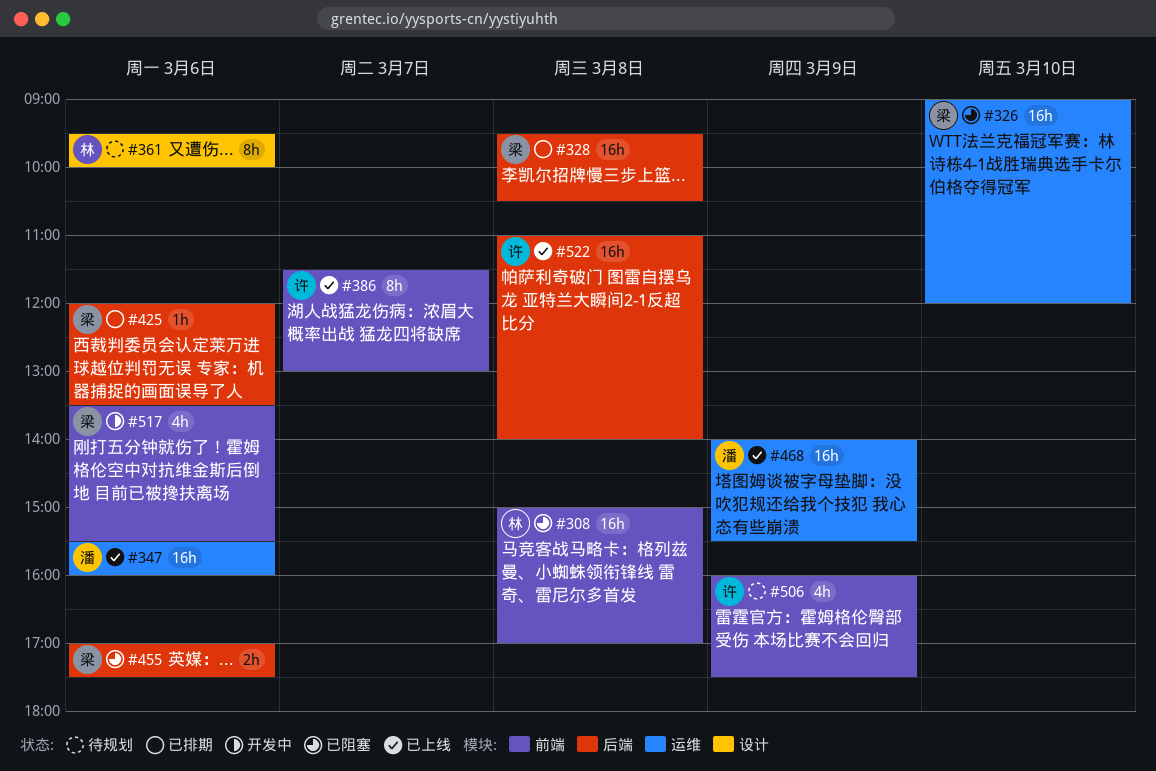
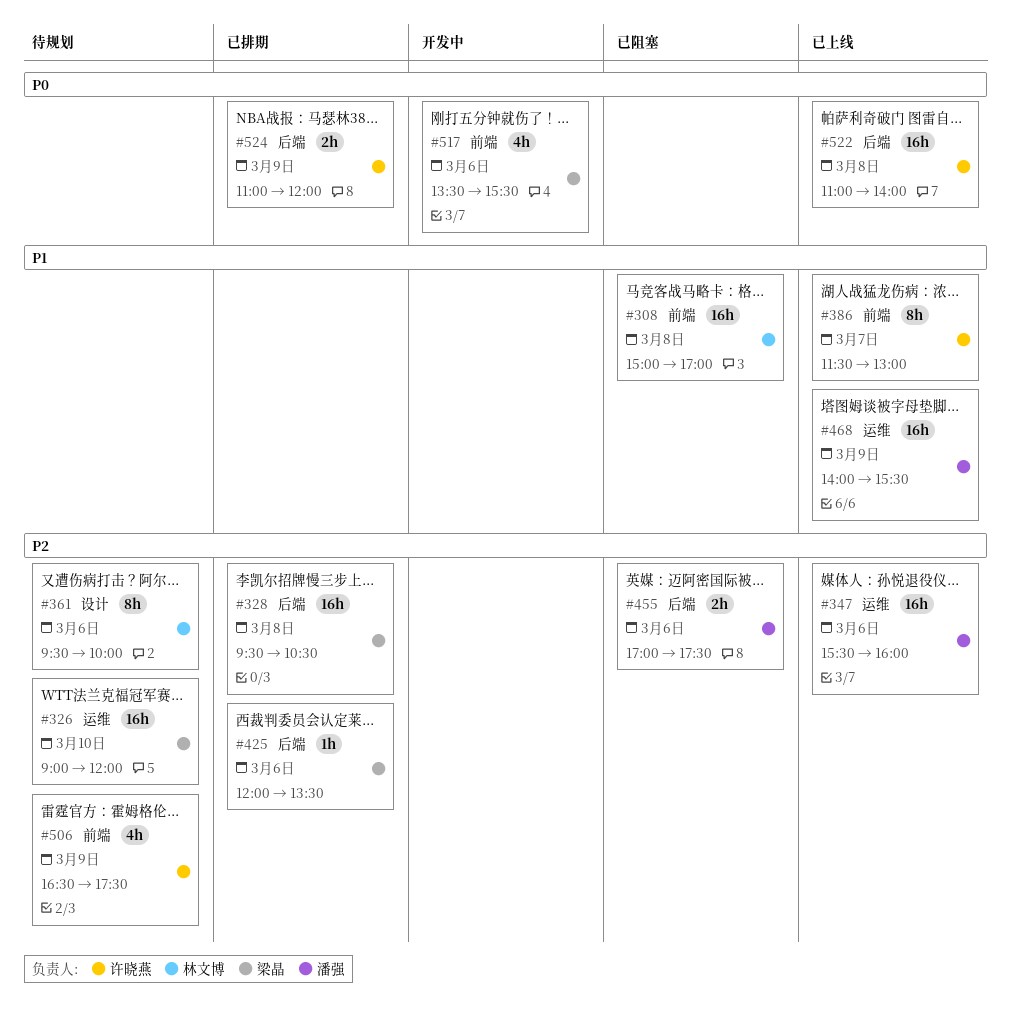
#326, status: 已阻塞 -> 待规划
#455, owner: 梁晶 -> 潘强
#506, begins: 16:00 -> 16:30
#524: none -> present

